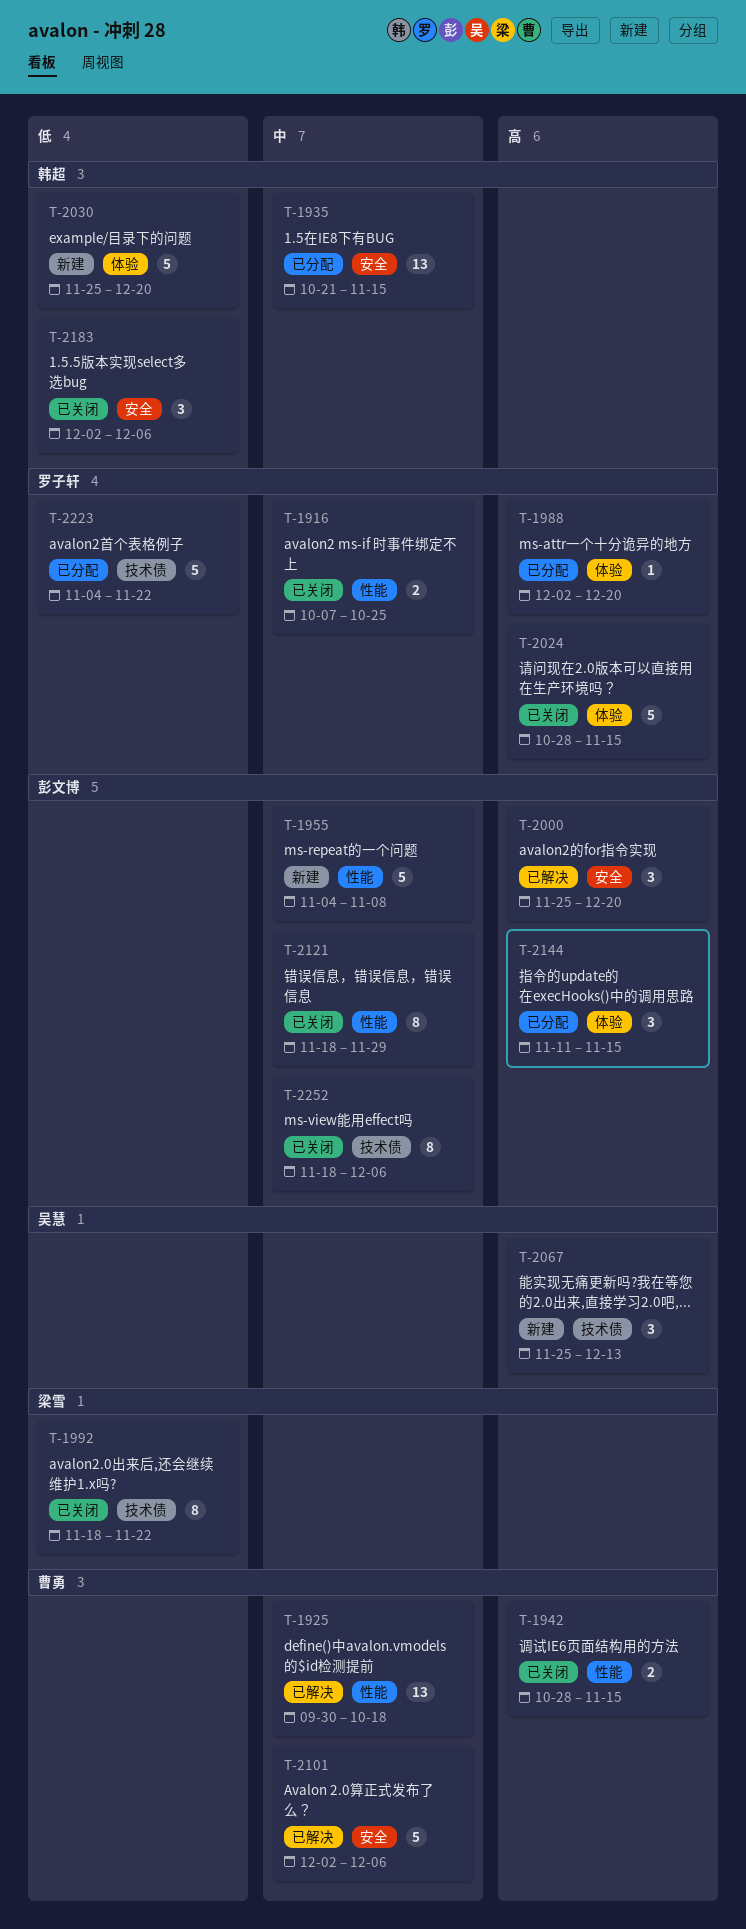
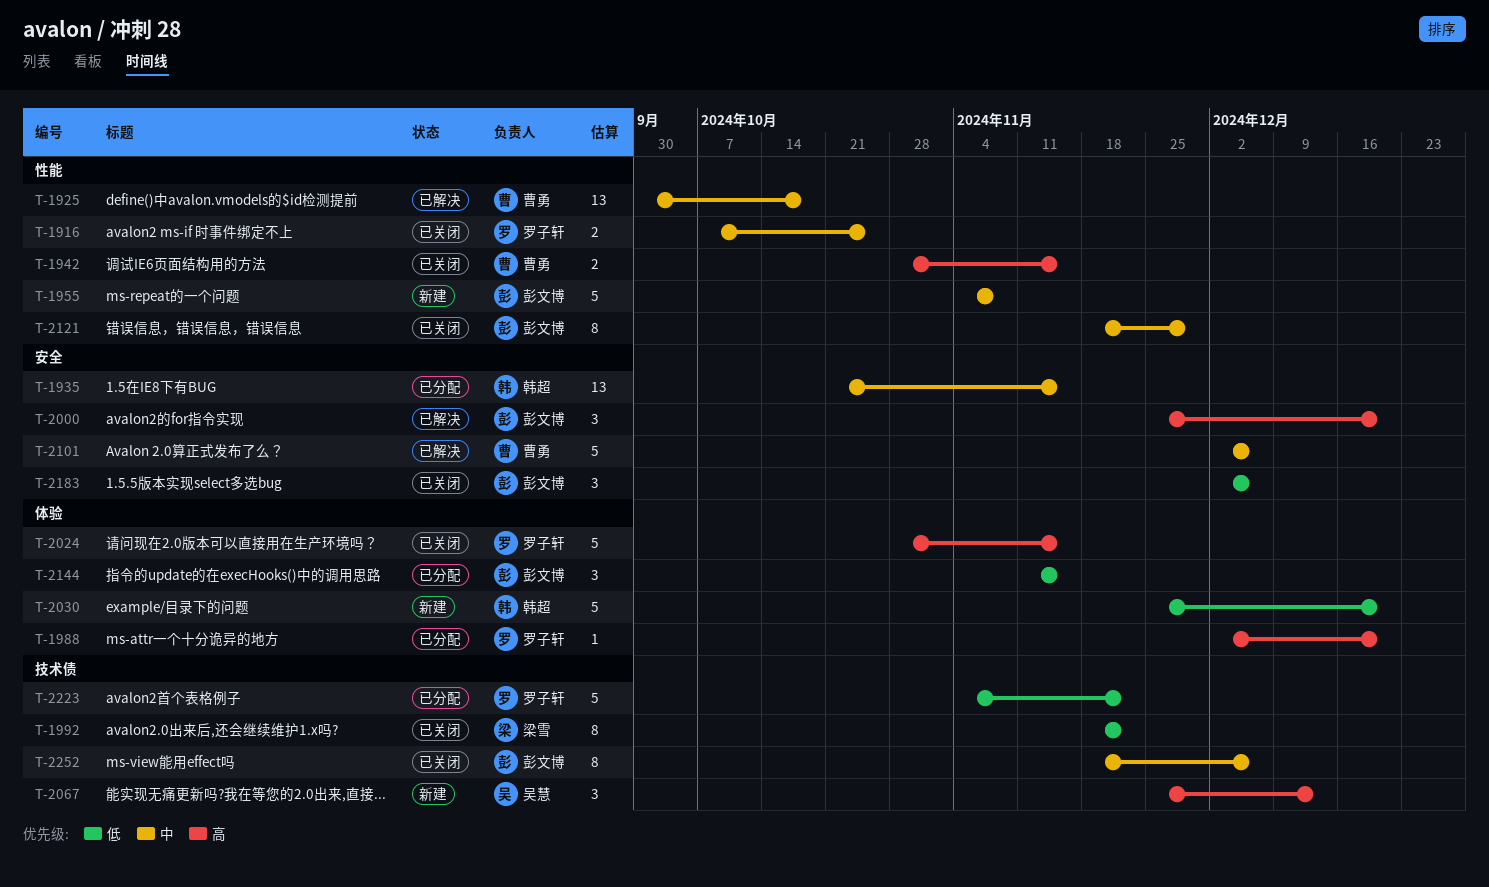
T-2144, priority: 高 -> 低
T-2183, owner: 韩超 -> 彭文博

